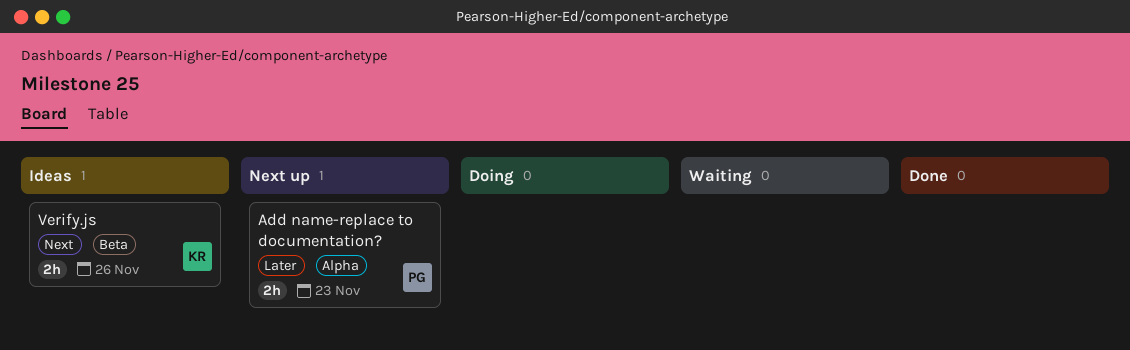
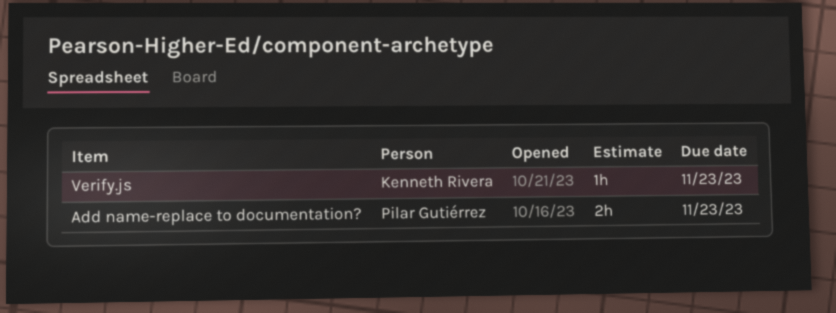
Verify.js, estimate: 2h -> 1h
Verify.js, due: Nov 26 -> Nov 23

